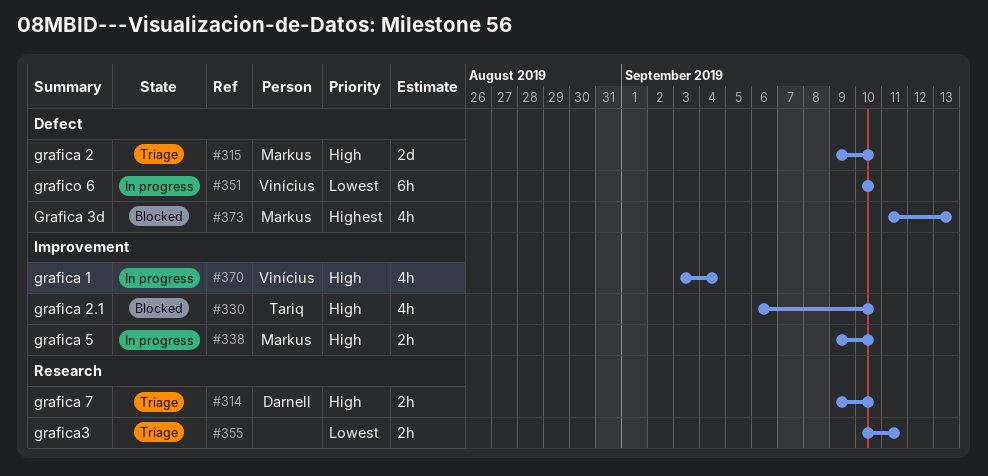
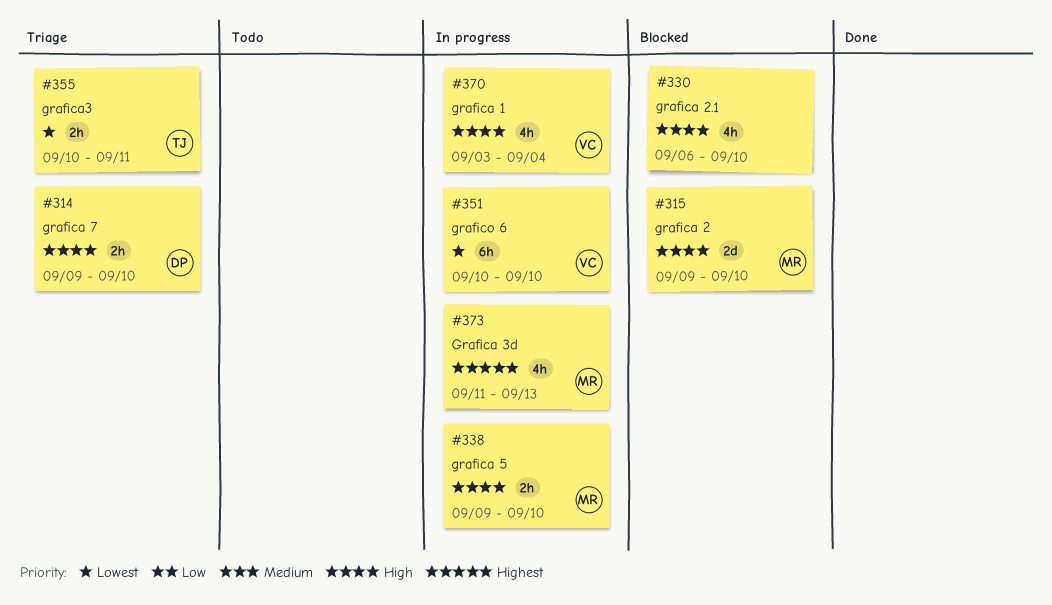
#315, status: Triage -> Blocked
#330, owner: Tariq -> none
#355, owner: none -> Tariq
#373, status: Blocked -> In progress

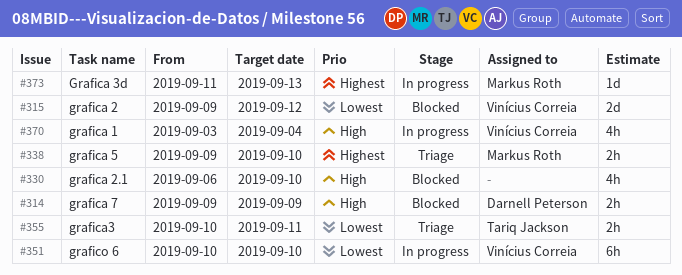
#314, status: Triage -> Blocked
#314, due: Sep 10 -> Sep 9
#315, owner: Markus Roth -> Vinícius Correia
#315, priority: High -> Lowest
#315, due: Sep 10 -> Sep 12
#338, status: In progress -> Triage
#338, priority: High -> Highest
#373, estimate: 4h -> 1d

